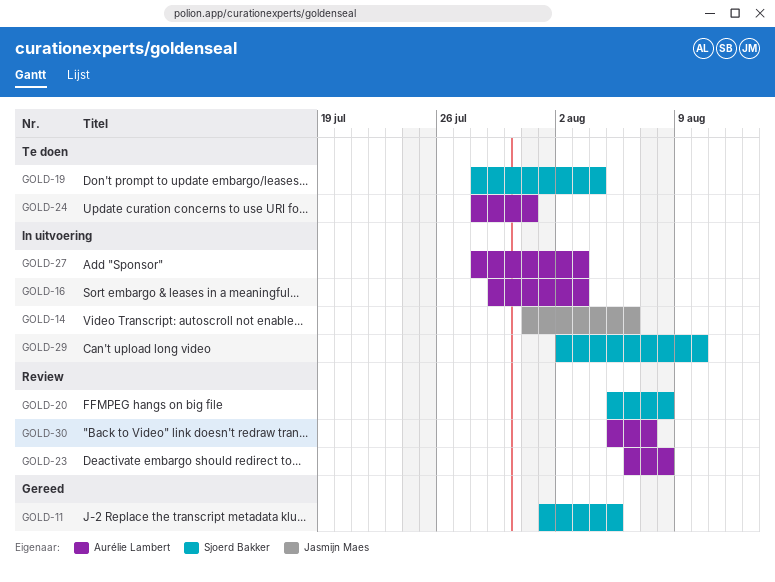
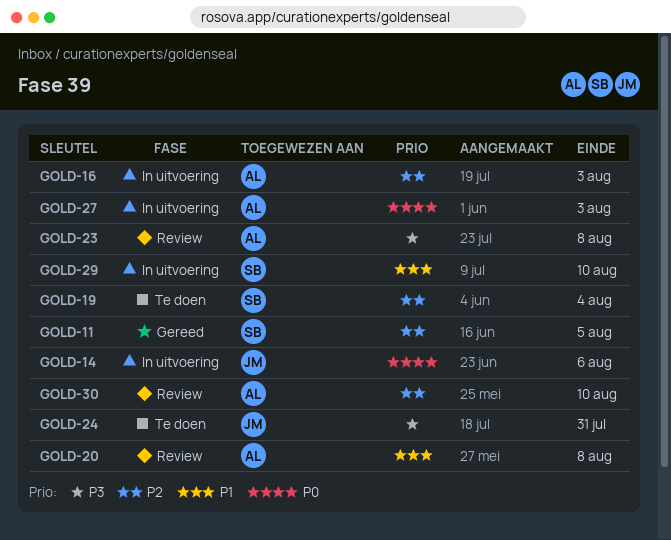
GOLD-20, owner: Sjoerd Bakker -> Aurélie Lambert
GOLD-24, owner: Aurélie Lambert -> Jasmijn Maes
GOLD-30, due: Aug 7 -> Aug 10

